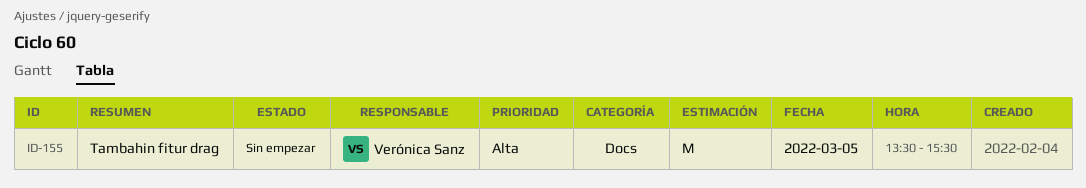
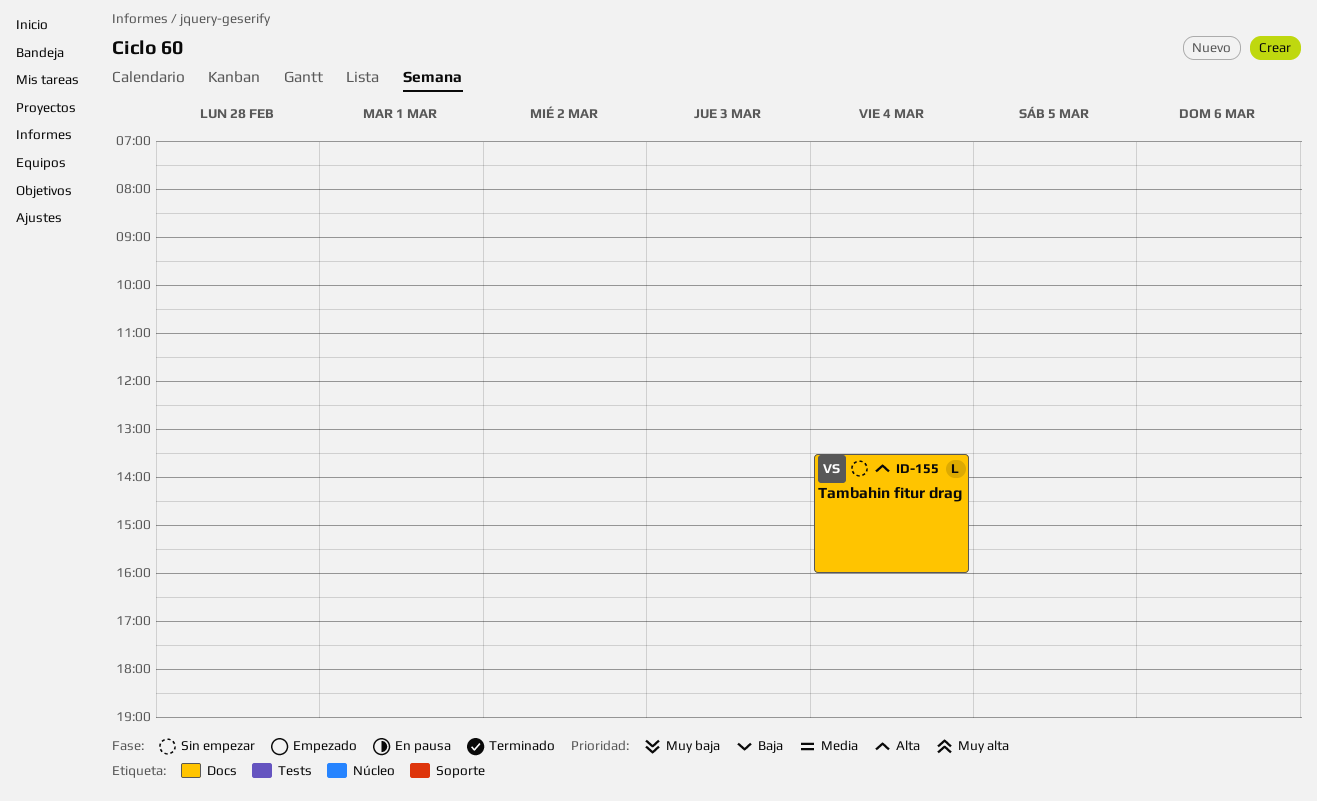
ID-155, estimate: M -> L
ID-155, day: Mar 5 -> Mar 4
ID-155, ends: 15:30 -> 16:00

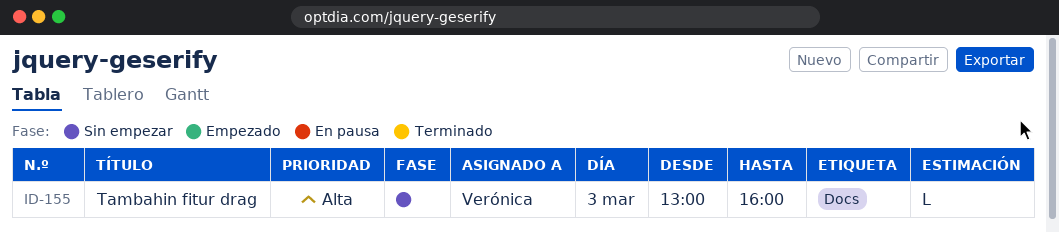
ID-155, day: Mar 4 -> Mar 3
ID-155, begins: 13:30 -> 13:00

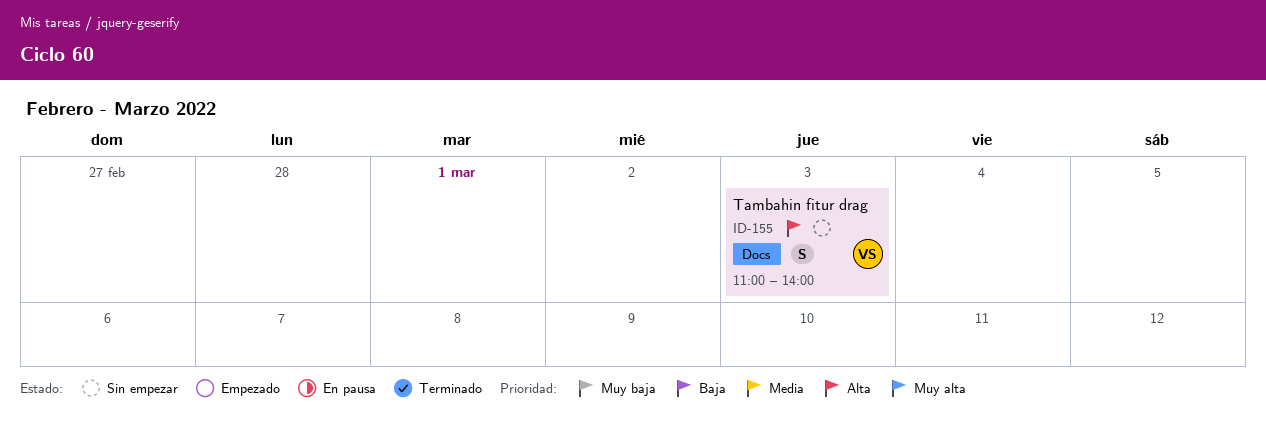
ID-155, estimate: L -> S
ID-155, begins: 13:00 -> 11:00
ID-155, ends: 16:00 -> 14:00

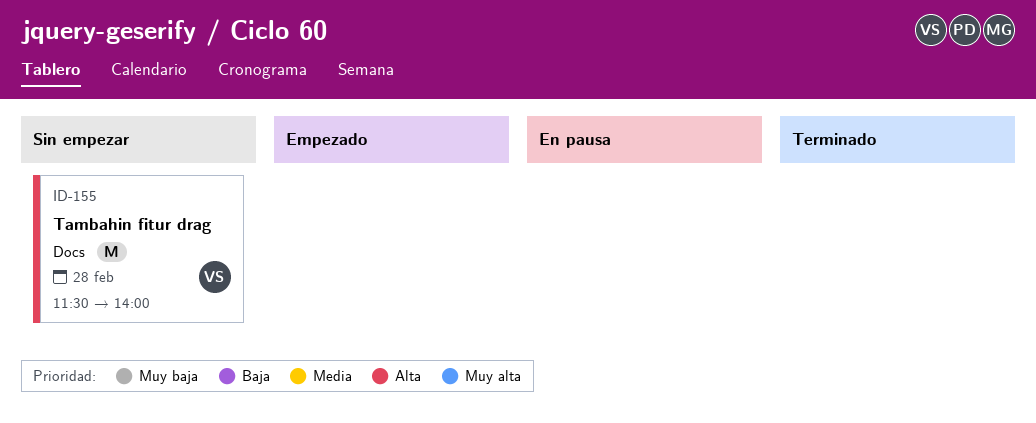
ID-155, estimate: S -> M
ID-155, day: Mar 3 -> Feb 28
ID-155, begins: 11:00 -> 11:30

